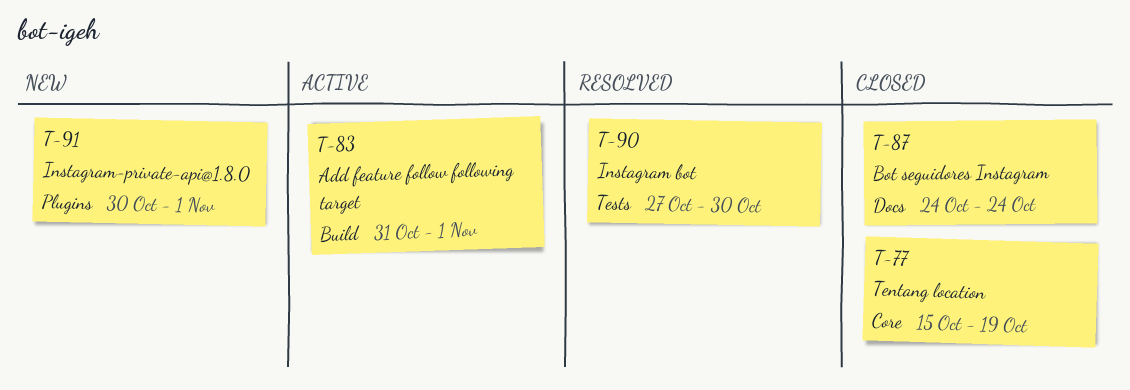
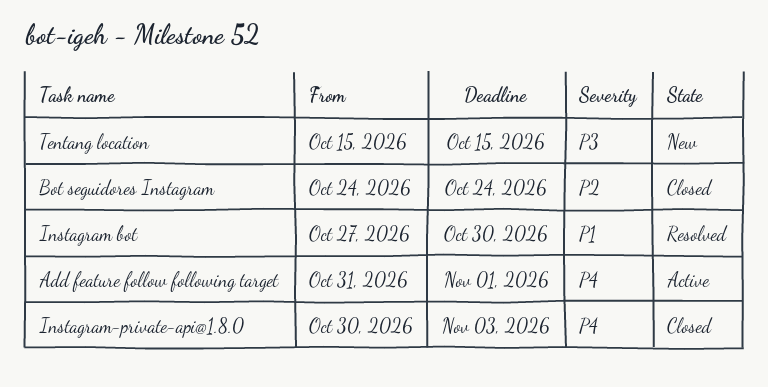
Instagram-private-api@1.8.0, status: New -> Closed
Instagram-private-api@1.8.0, due: Nov 1 -> Nov 3
Tentang location, status: Closed -> New
Tentang location, due: Oct 19 -> Oct 15

